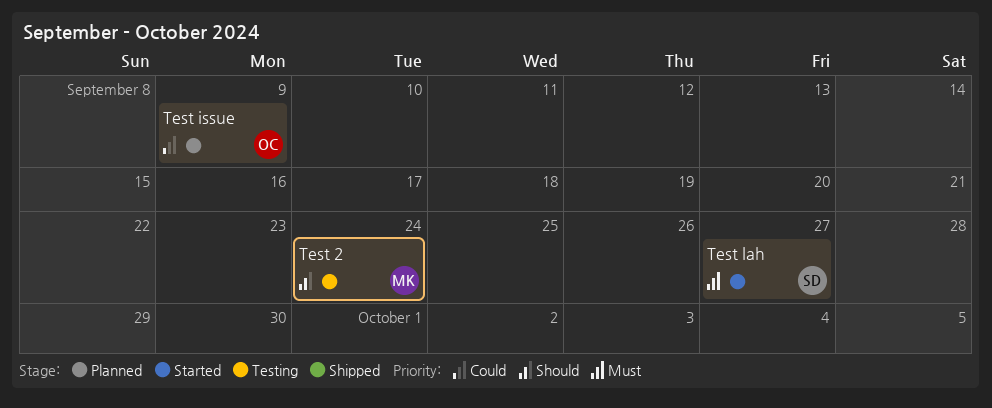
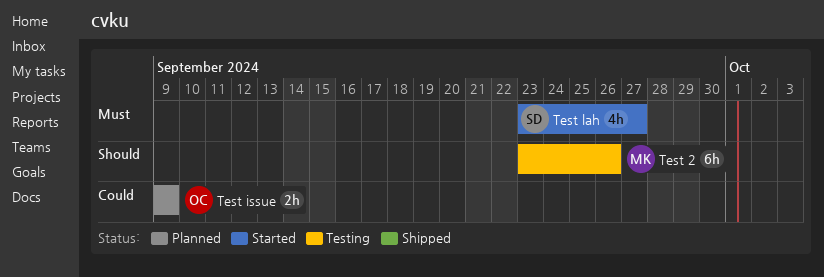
Test 2, due: Sep 24 -> Sep 26

